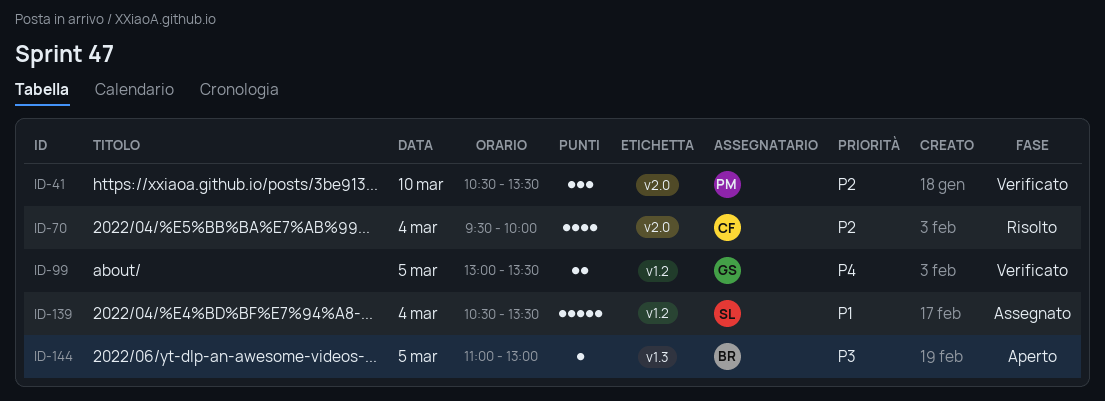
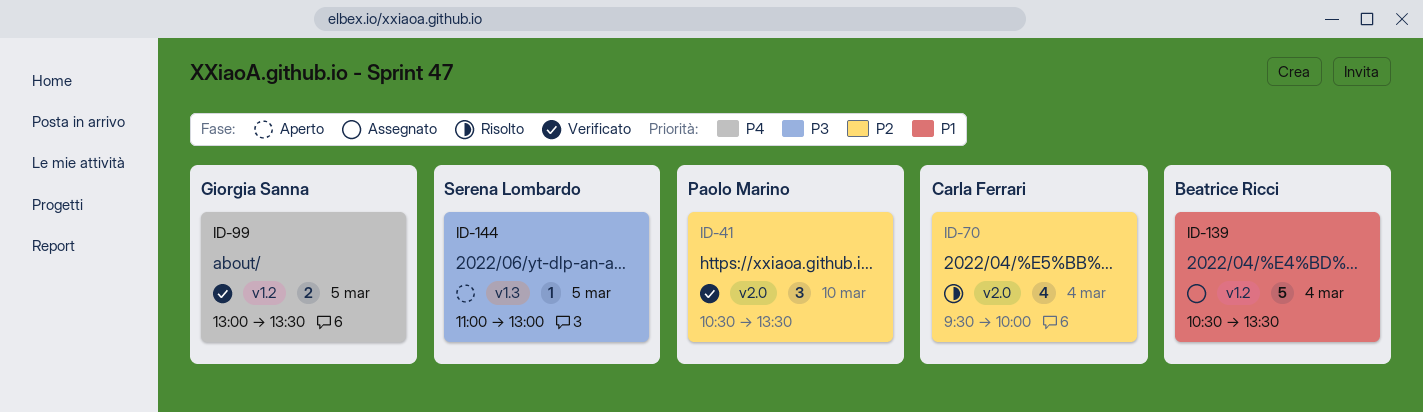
ID-139, owner: Serena Lombardo -> Beatrice Ricci
ID-144, owner: Beatrice Ricci -> Serena Lombardo

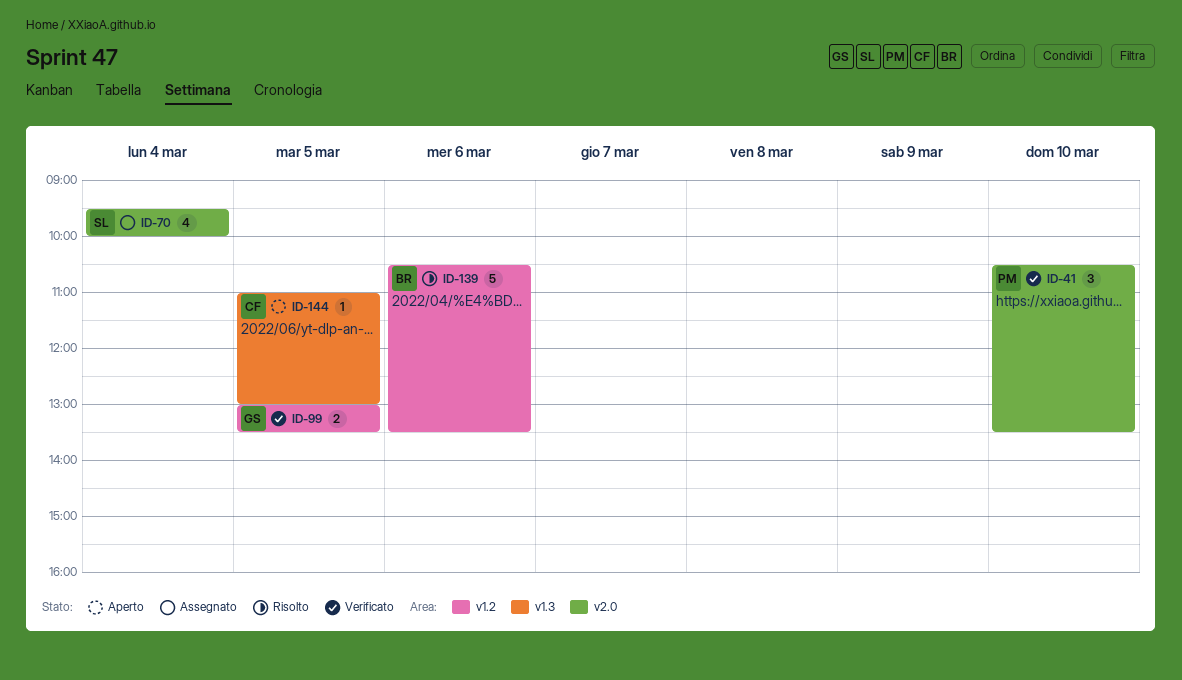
ID-70, status: Risolto -> Assegnato
ID-70, owner: Carla Ferrari -> Serena Lombardo
ID-139, status: Assegnato -> Risolto
ID-139, day: Mar 4 -> Mar 6
ID-144, owner: Serena Lombardo -> Carla Ferrari

